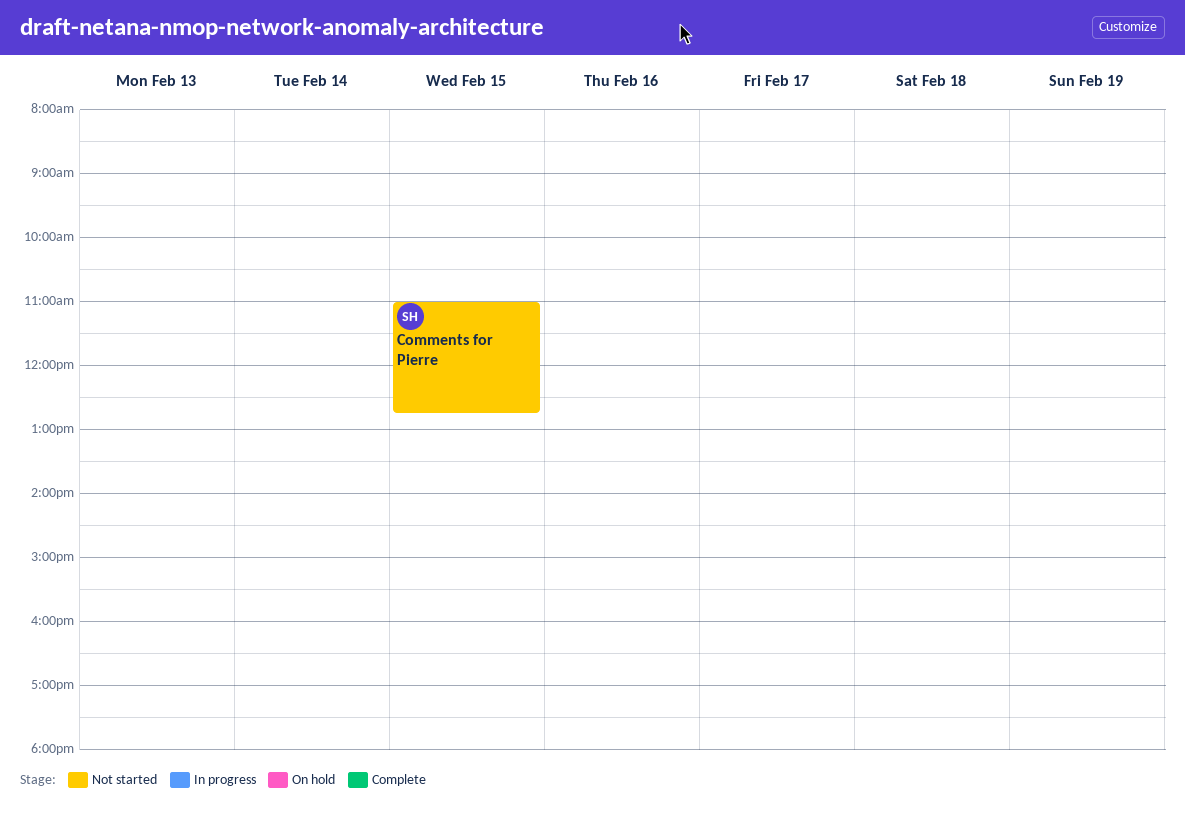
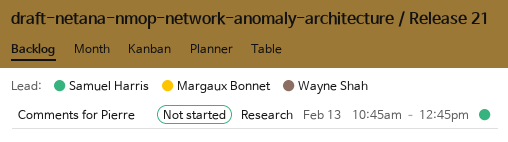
Comments for Pierre, day: Feb 15 -> Feb 13
Comments for Pierre, begins: 11:00 -> 10:45

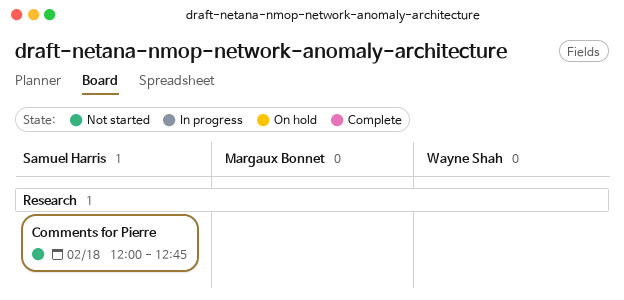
Comments for Pierre, day: Feb 13 -> Feb 18
Comments for Pierre, begins: 10:45 -> 12:00

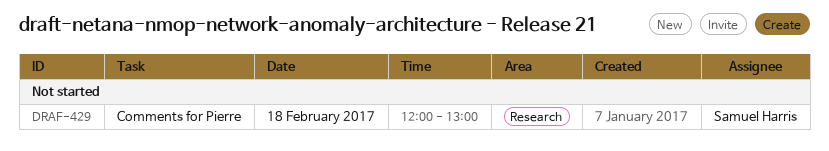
Comments for Pierre, ends: 12:45 -> 13:00

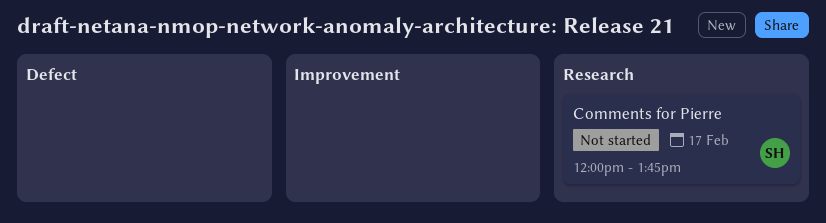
Comments for Pierre, day: Feb 18 -> Feb 17
Comments for Pierre, ends: 13:00 -> 13:45

